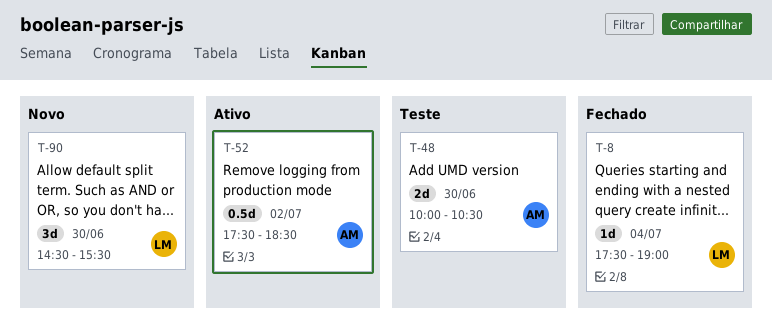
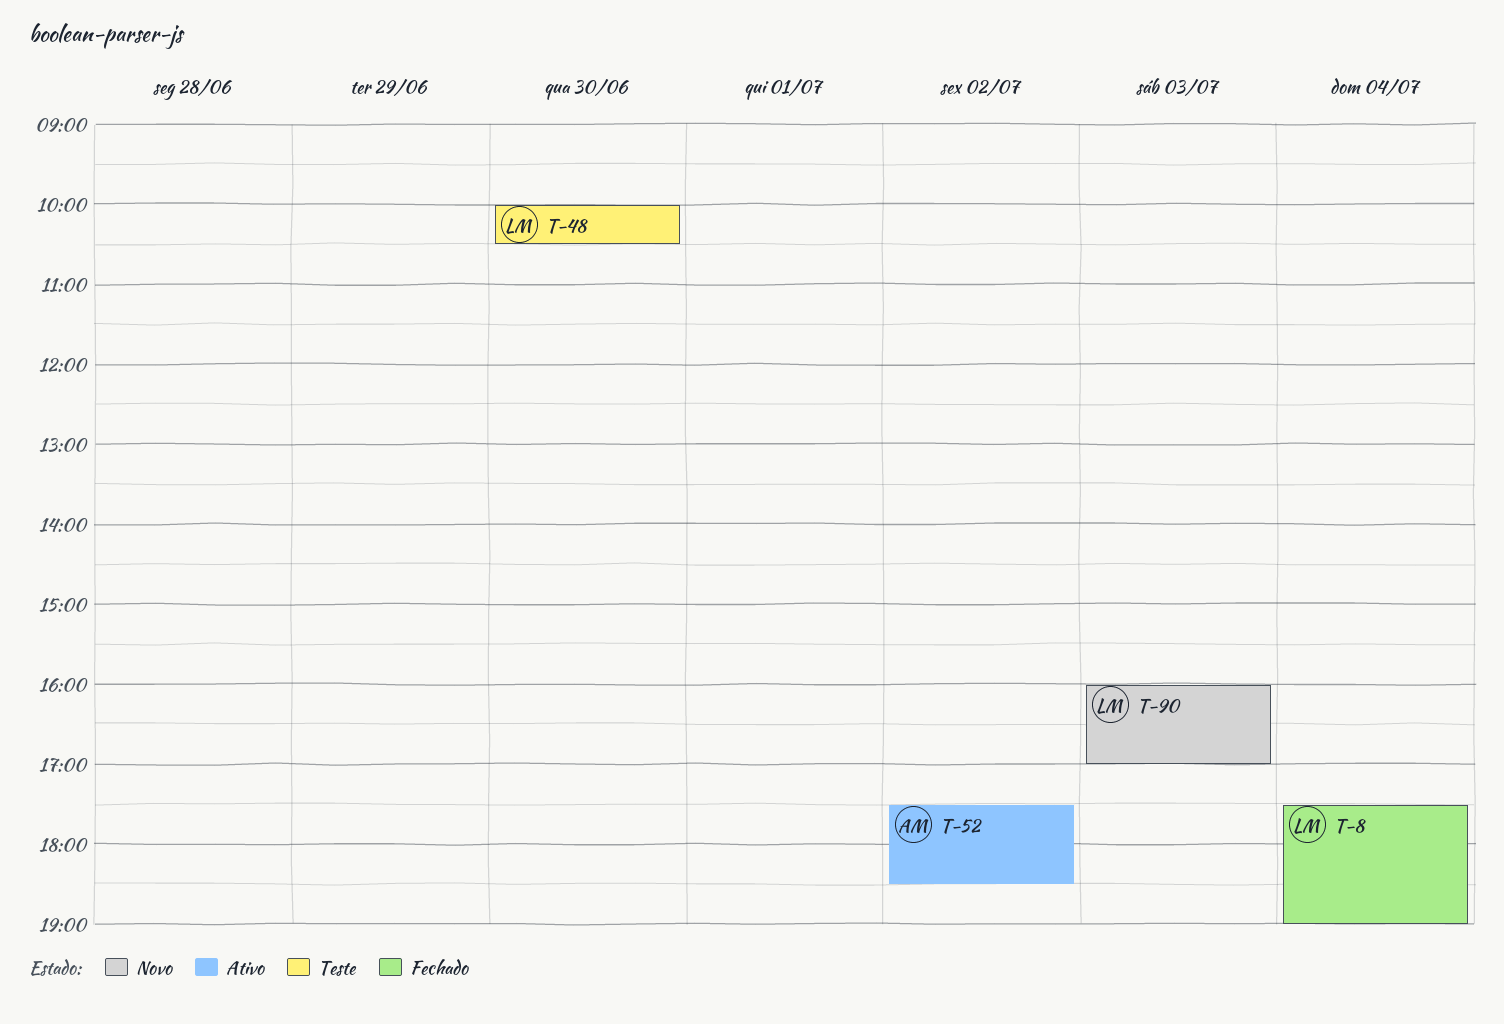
T-48, owner: AM -> LM
T-90, day: Jun 30 -> Jul 3
T-90, begins: 14:30 -> 16:00
T-90, ends: 15:30 -> 17:00

